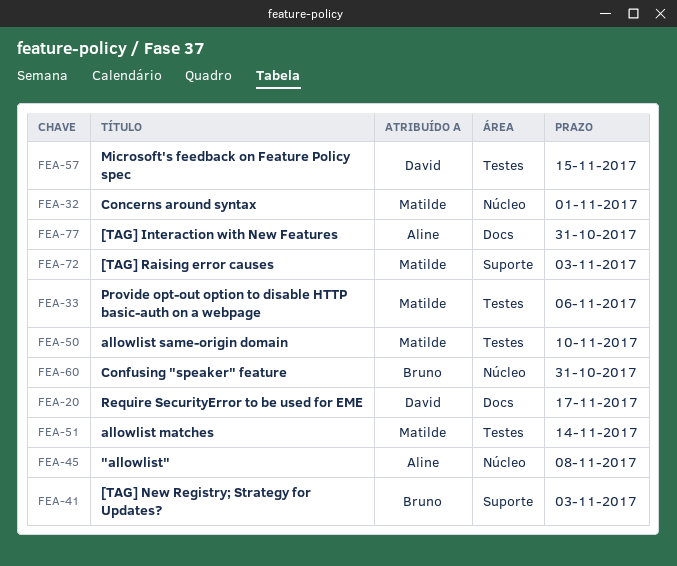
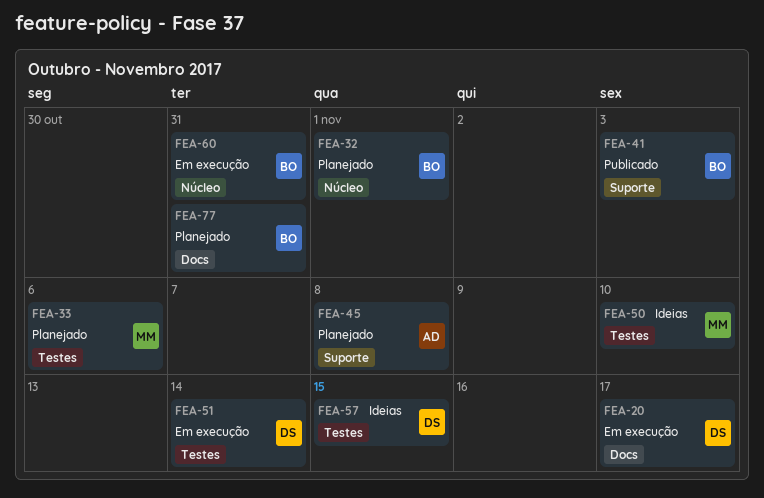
FEA-32, owner: Matilde -> Bruno
FEA-45, label: Núcleo -> Suporte
FEA-51, owner: Matilde -> David
FEA-72: present -> none
FEA-77, owner: Aline -> Bruno

